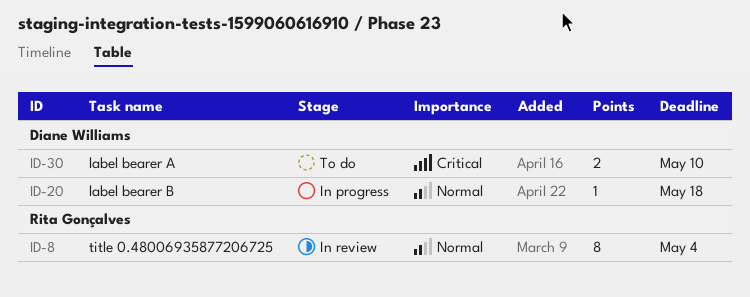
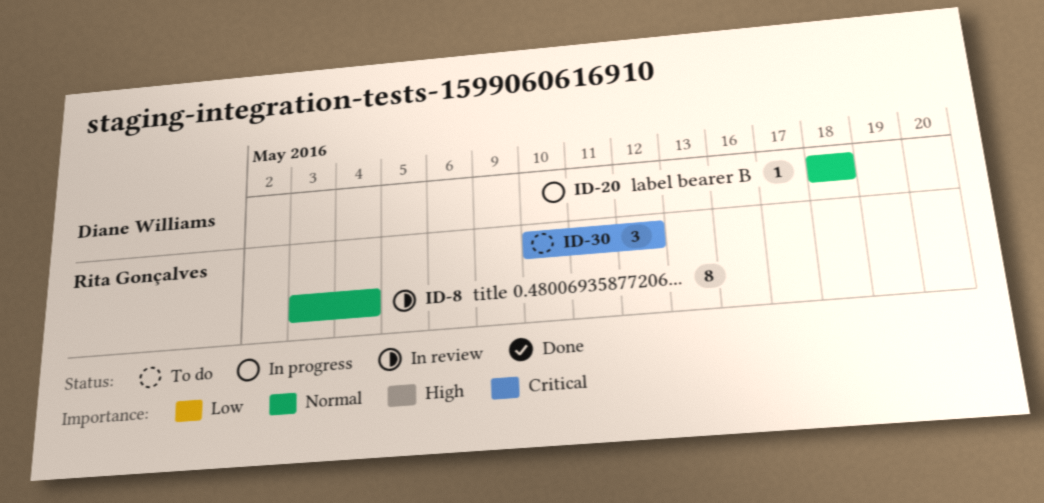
ID-30, owner: Diane Williams -> Rita Gonçalves
ID-30, estimate: 2 -> 3
ID-30, due: May 10 -> May 12

